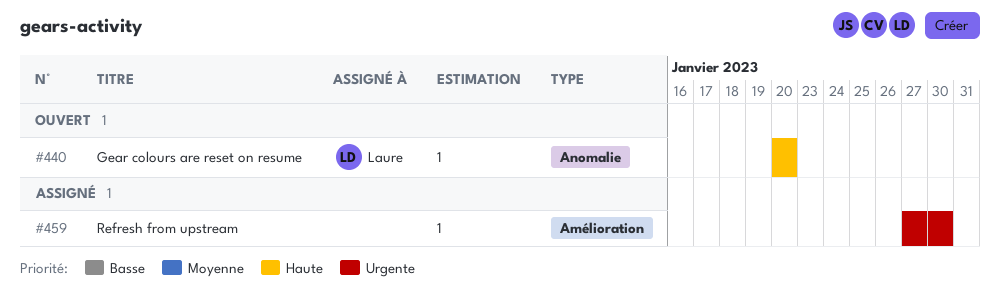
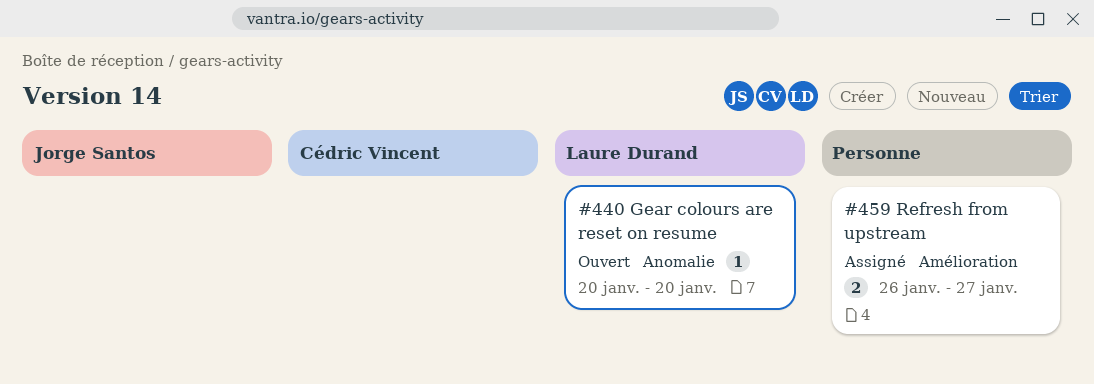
#459, estimate: 1 -> 2
#459, start: Jan 27 -> Jan 26
#459, due: Jan 30 -> Jan 27

